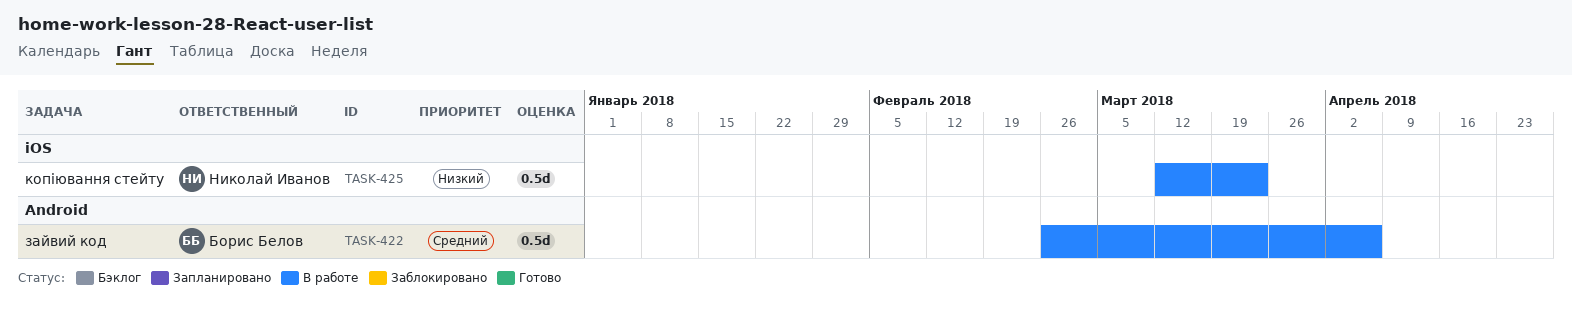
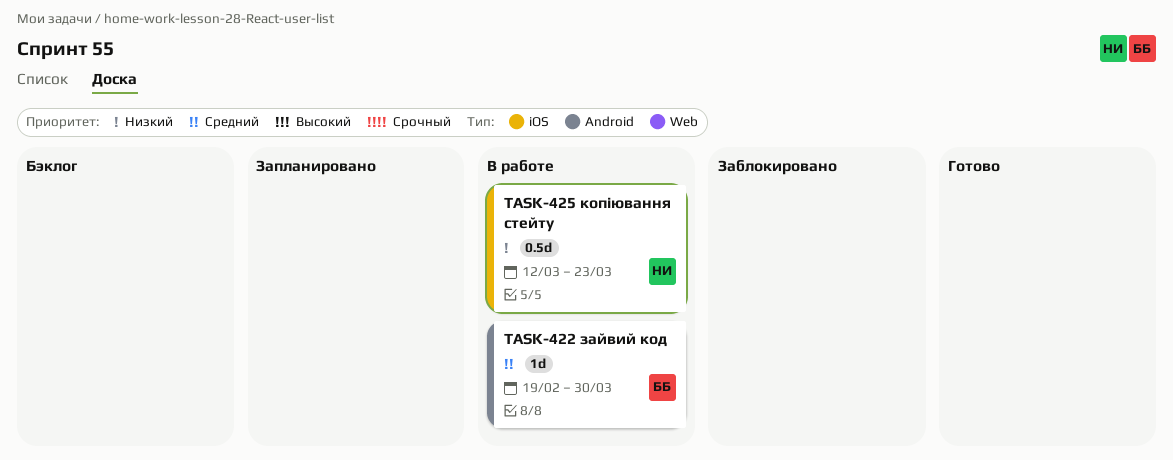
TASK-422, estimate: 0.5d -> 1d
TASK-422, start: Feb 26 -> Feb 19
TASK-422, due: Apr 6 -> Mar 30

